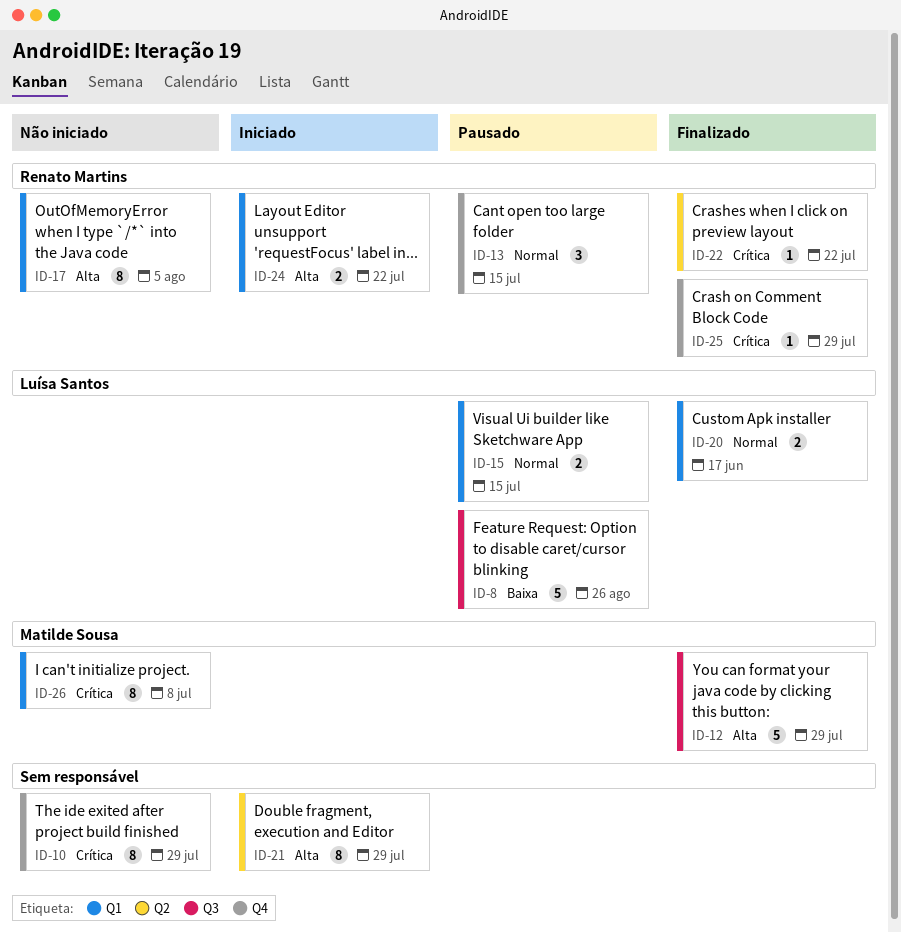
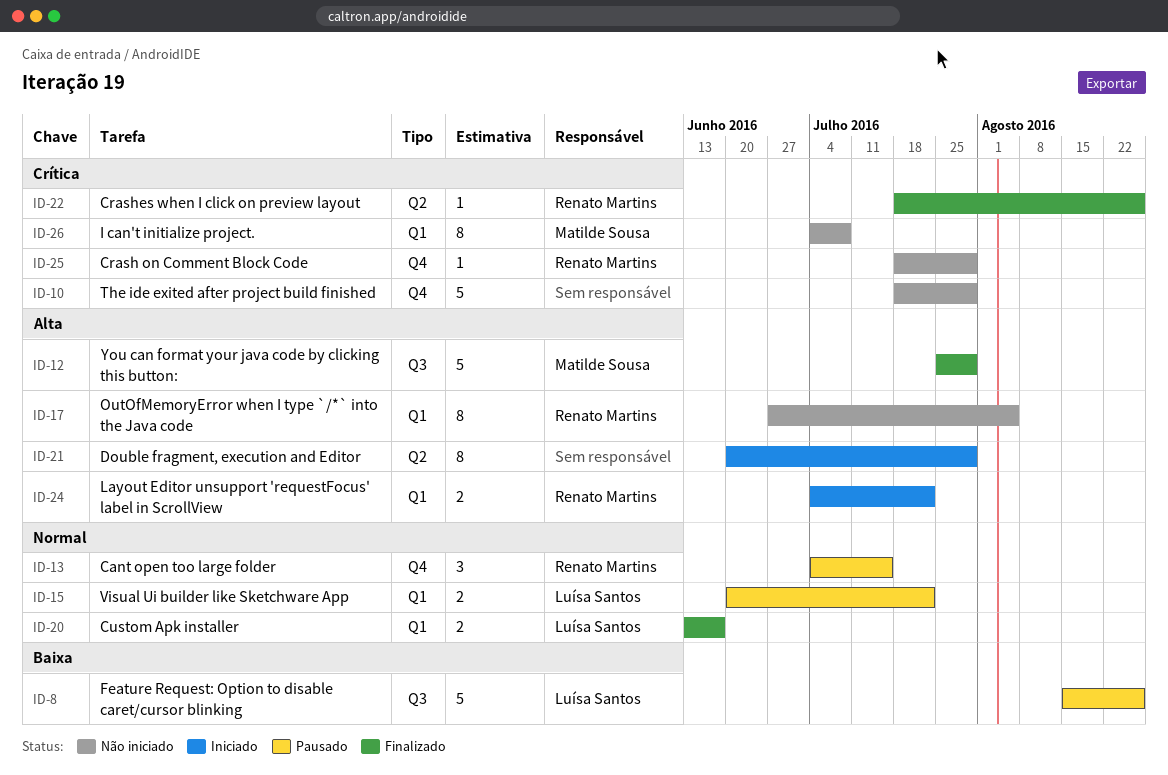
ID-10, estimate: 8 -> 5
ID-15, due: Jul 15 -> Jul 22
ID-22, due: Jul 22 -> Aug 26
ID-25, status: Finalizado -> Não iniciado

